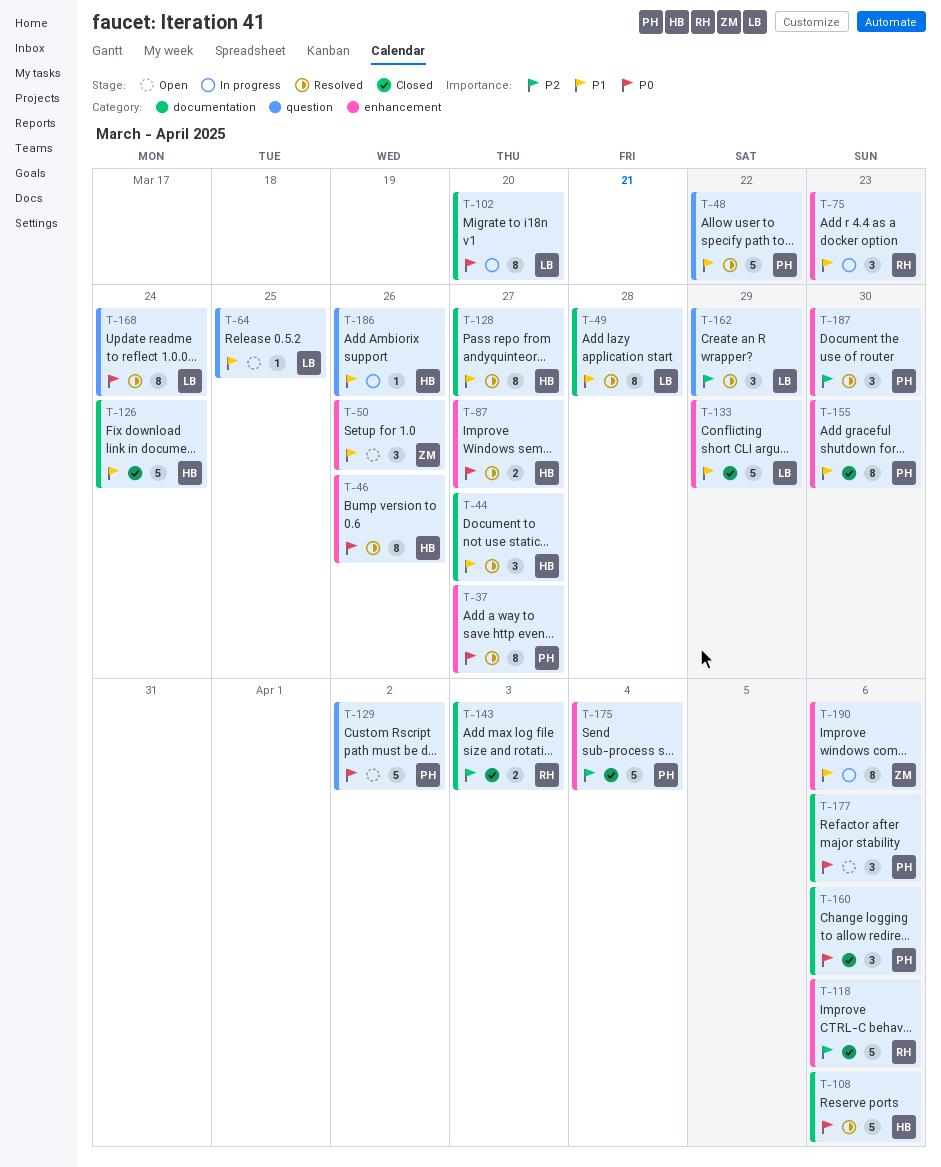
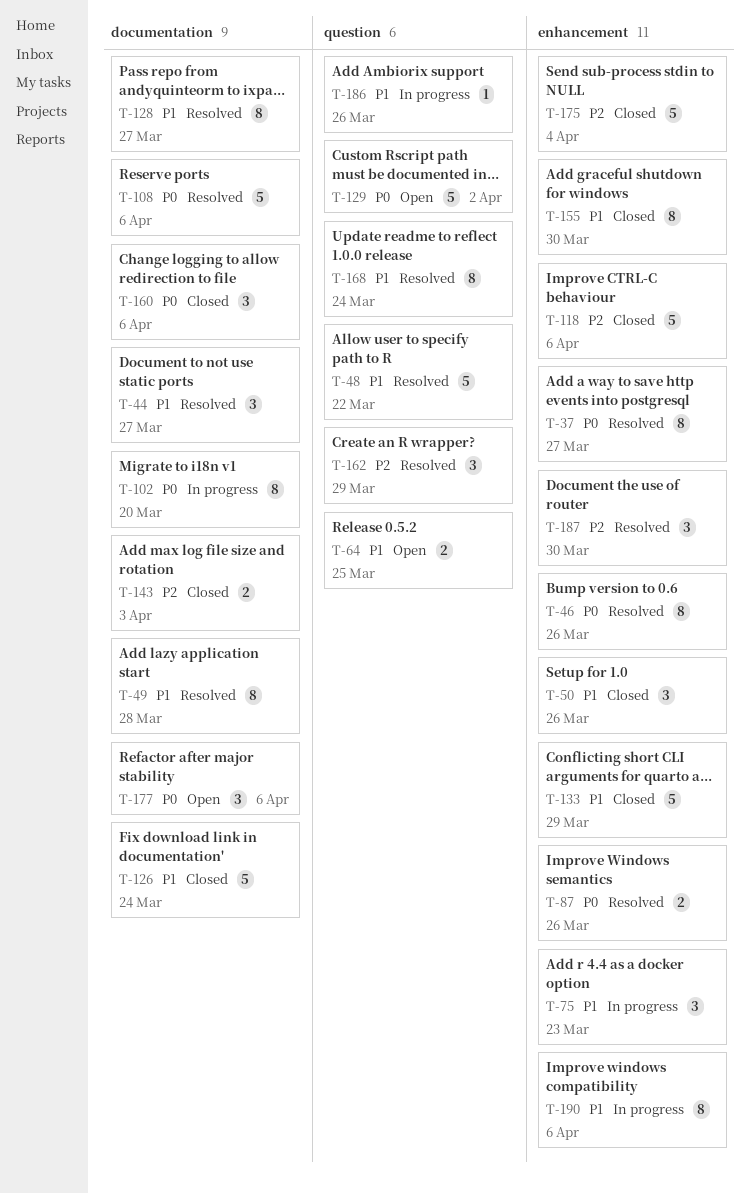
T-50, status: Open -> Closed
T-64, estimate: 1 -> 2
T-87, due: Mar 27 -> Mar 26
T-168, priority: P0 -> P1

